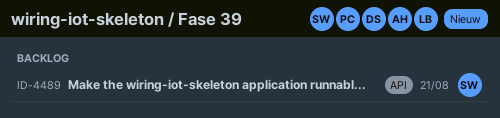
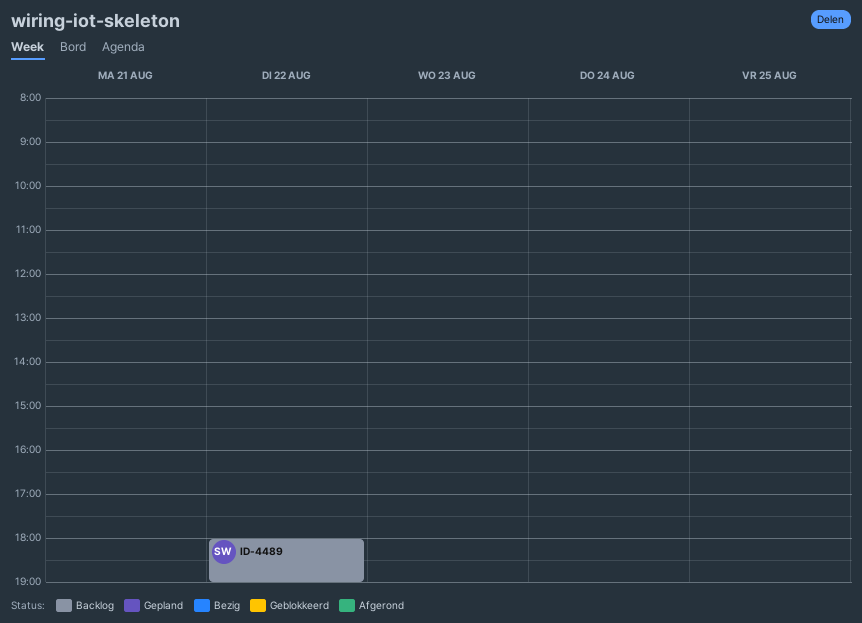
ID-4489, day: Aug 21 -> Aug 22

